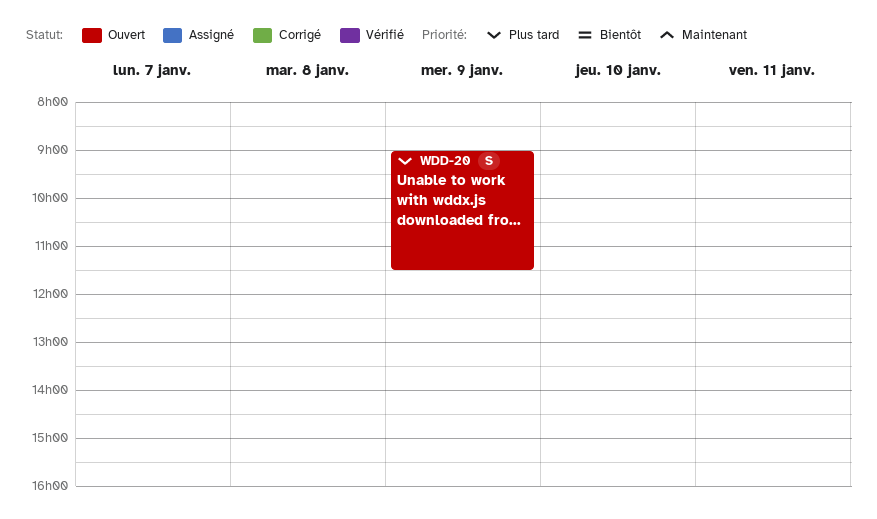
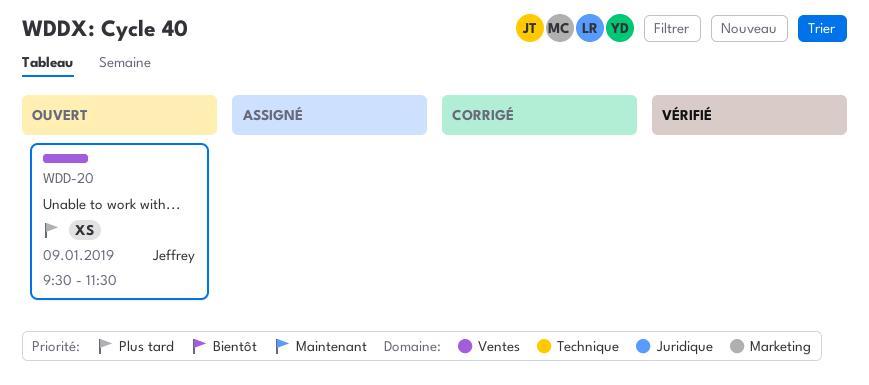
WDD-20, estimate: S -> XS
WDD-20, begins: 09:00 -> 09:30

